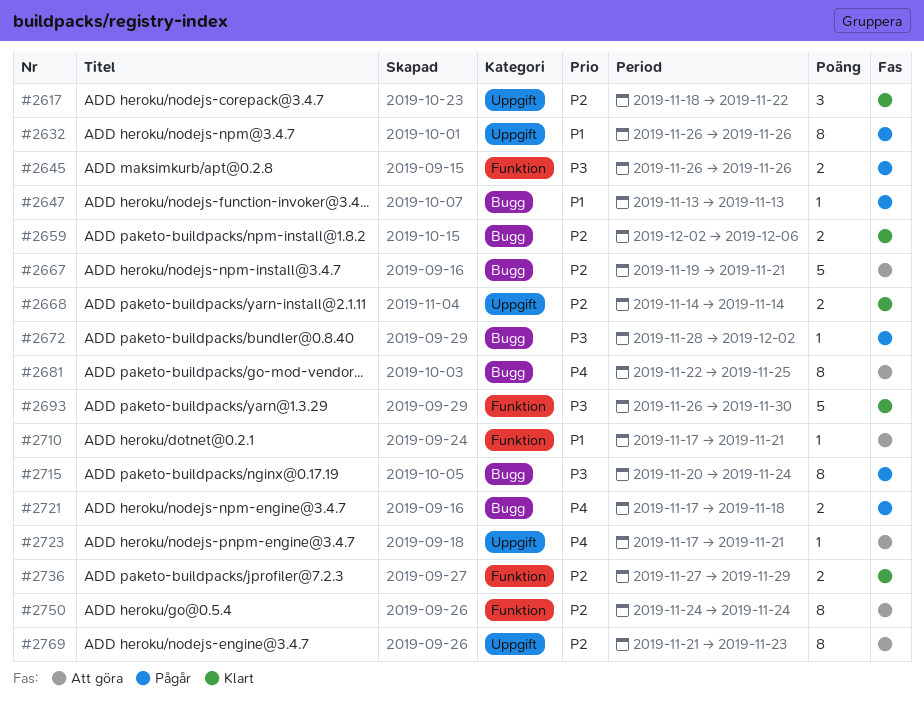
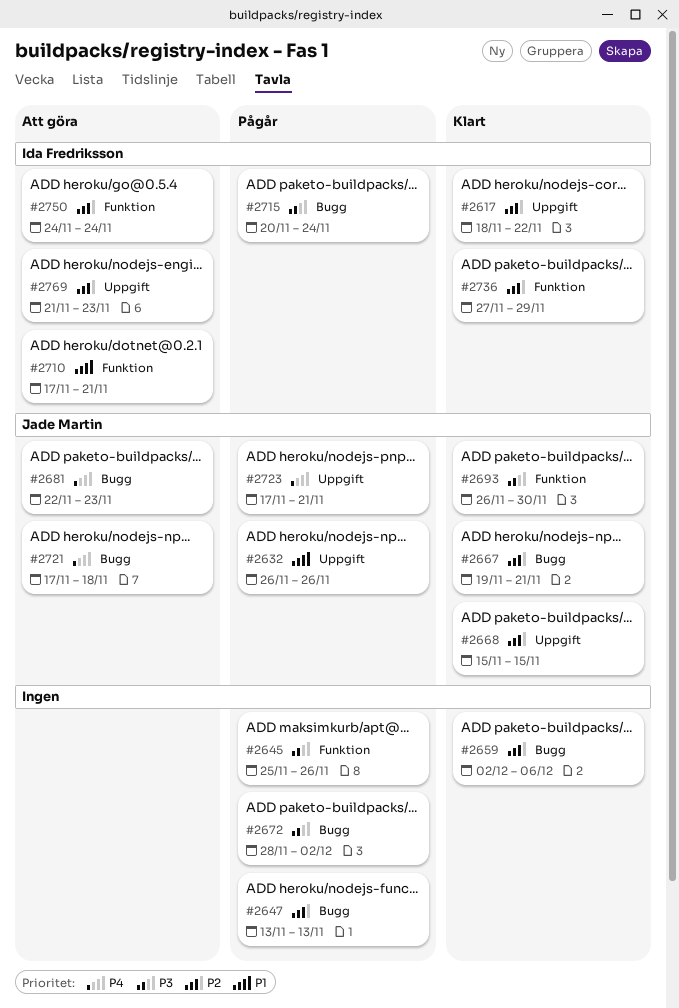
#2645, start: Nov 26 -> Nov 25
#2647, priority: P1 -> P2
#2667, status: Att göra -> Klart
#2668, start: Nov 14 -> Nov 15
#2668, due: Nov 14 -> Nov 15
#2681, due: Nov 25 -> Nov 23
#2721, status: Pågår -> Att göra
#2723, status: Att göra -> Pågår

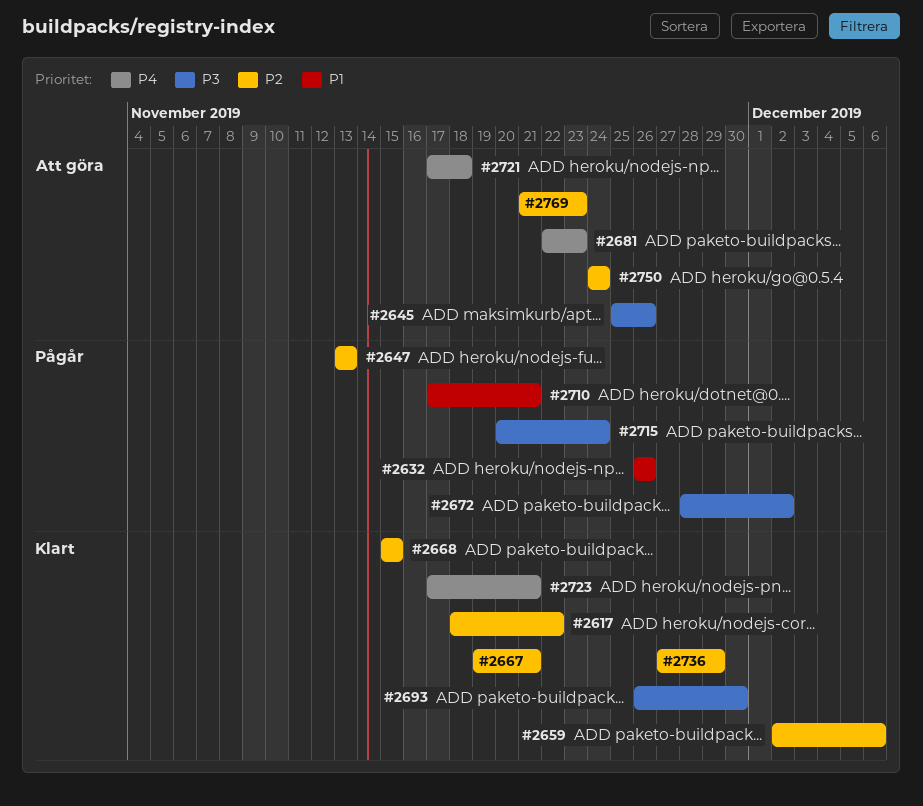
#2645, status: Pågår -> Att göra
#2710, status: Att göra -> Pågår
#2723, status: Pågår -> Klart

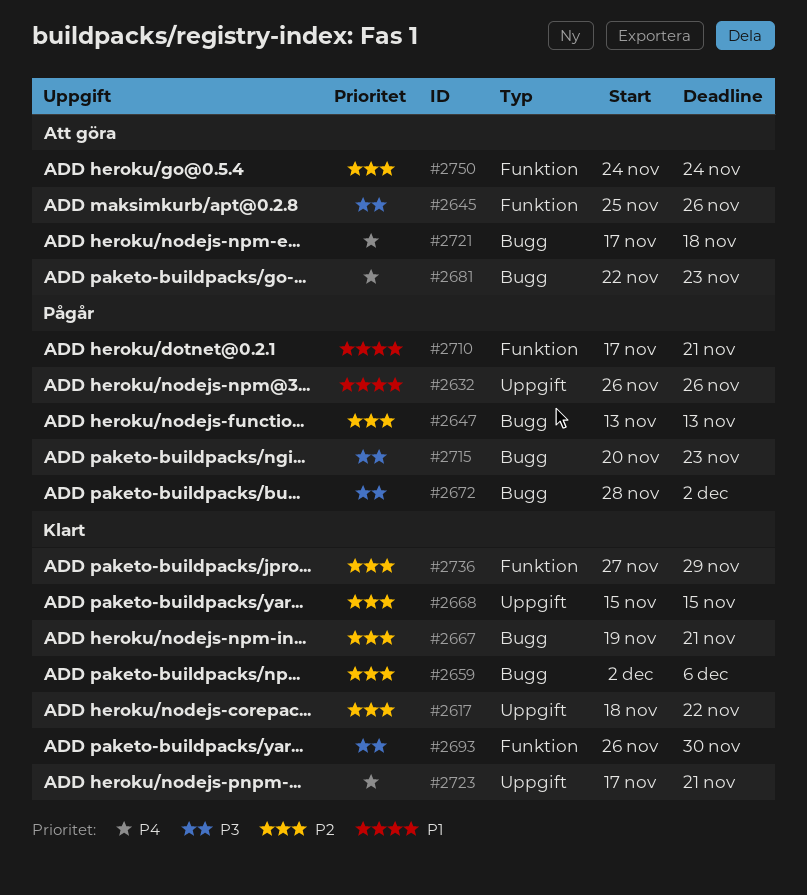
#2715, due: Nov 24 -> Nov 23
#2769: present -> none

